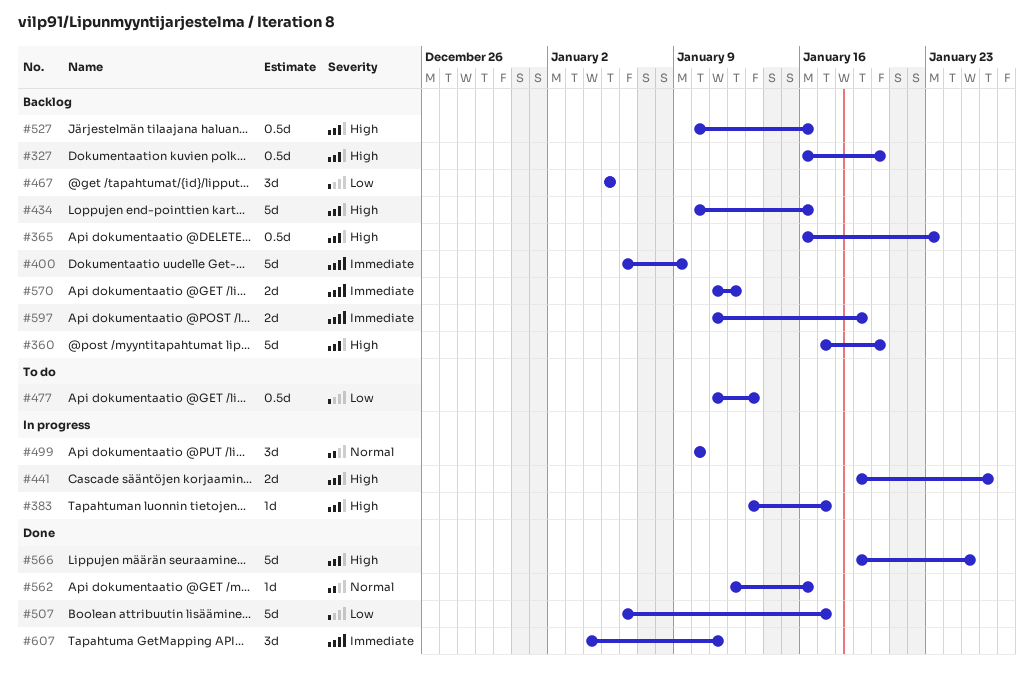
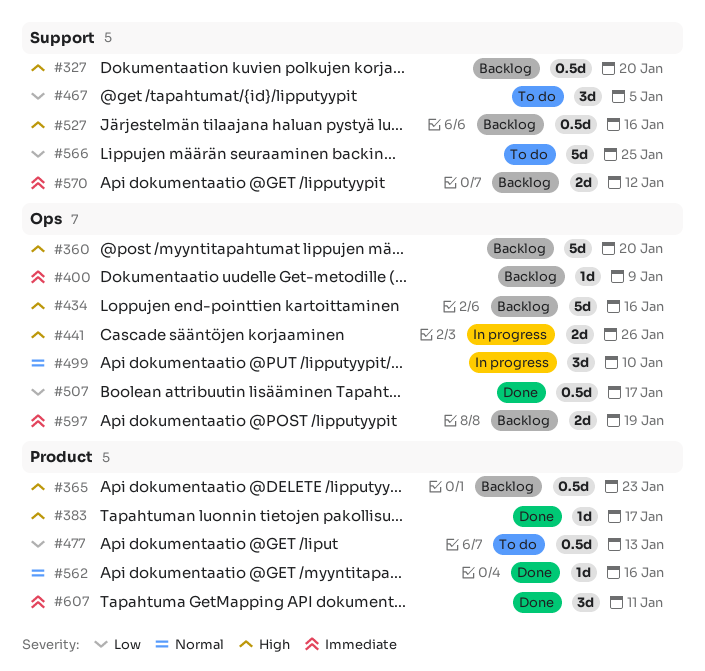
#383, status: In progress -> Done
#400, estimate: 5d -> 1d
#467, status: Backlog -> To do
#507, estimate: 5d -> 0.5d
#566, status: Done -> To do
#566, priority: High -> Low

